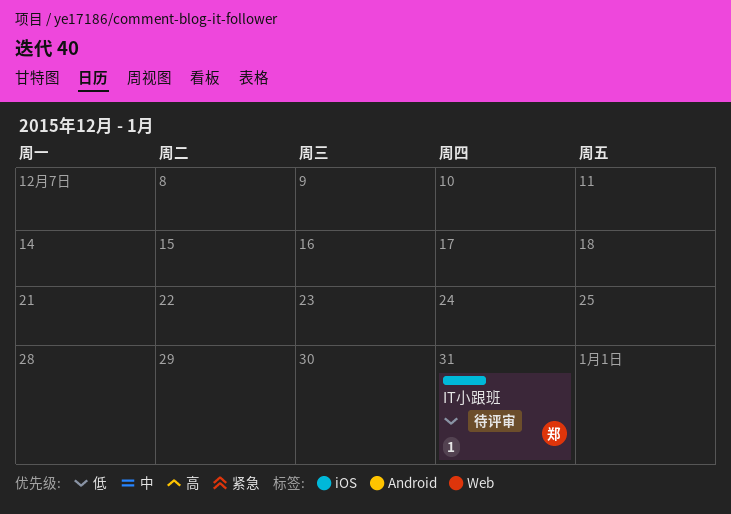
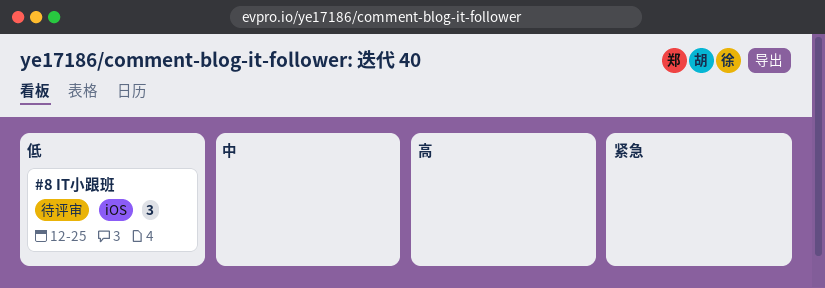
IT小跟班, estimate: 1 -> 3
IT小跟班, due: Dec 31 -> Dec 25

